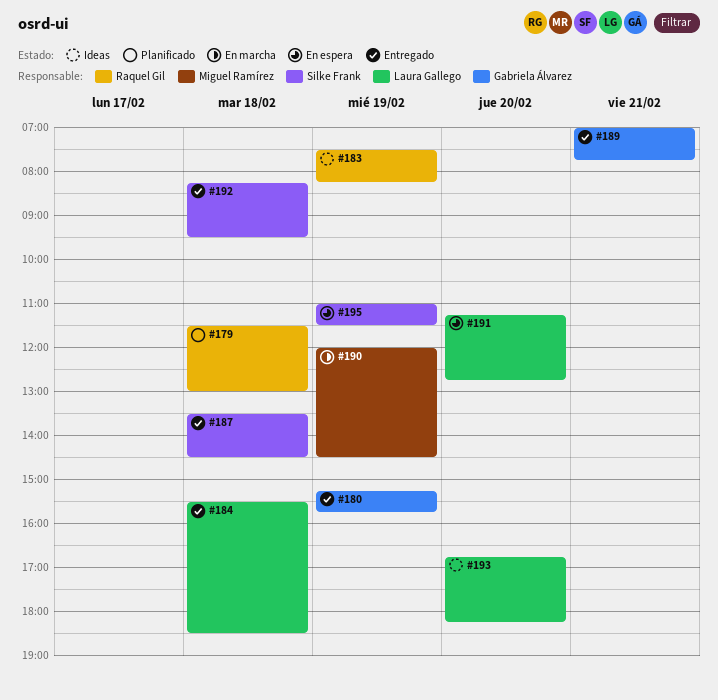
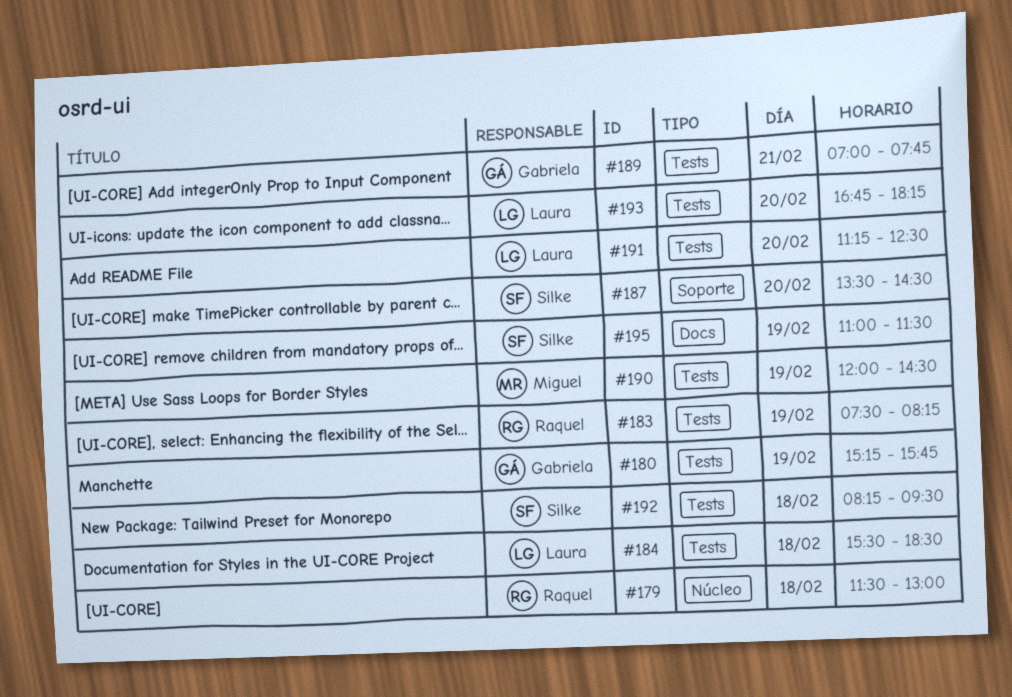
#187, day: Feb 18 -> Feb 20
#191, ends: 12:45 -> 12:30

